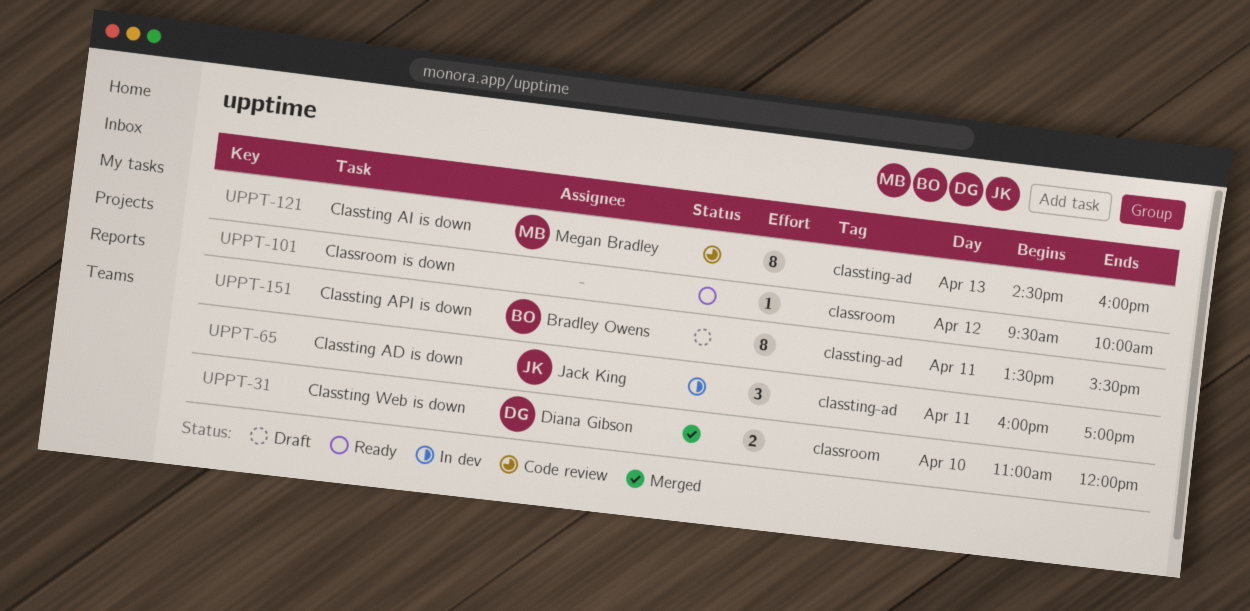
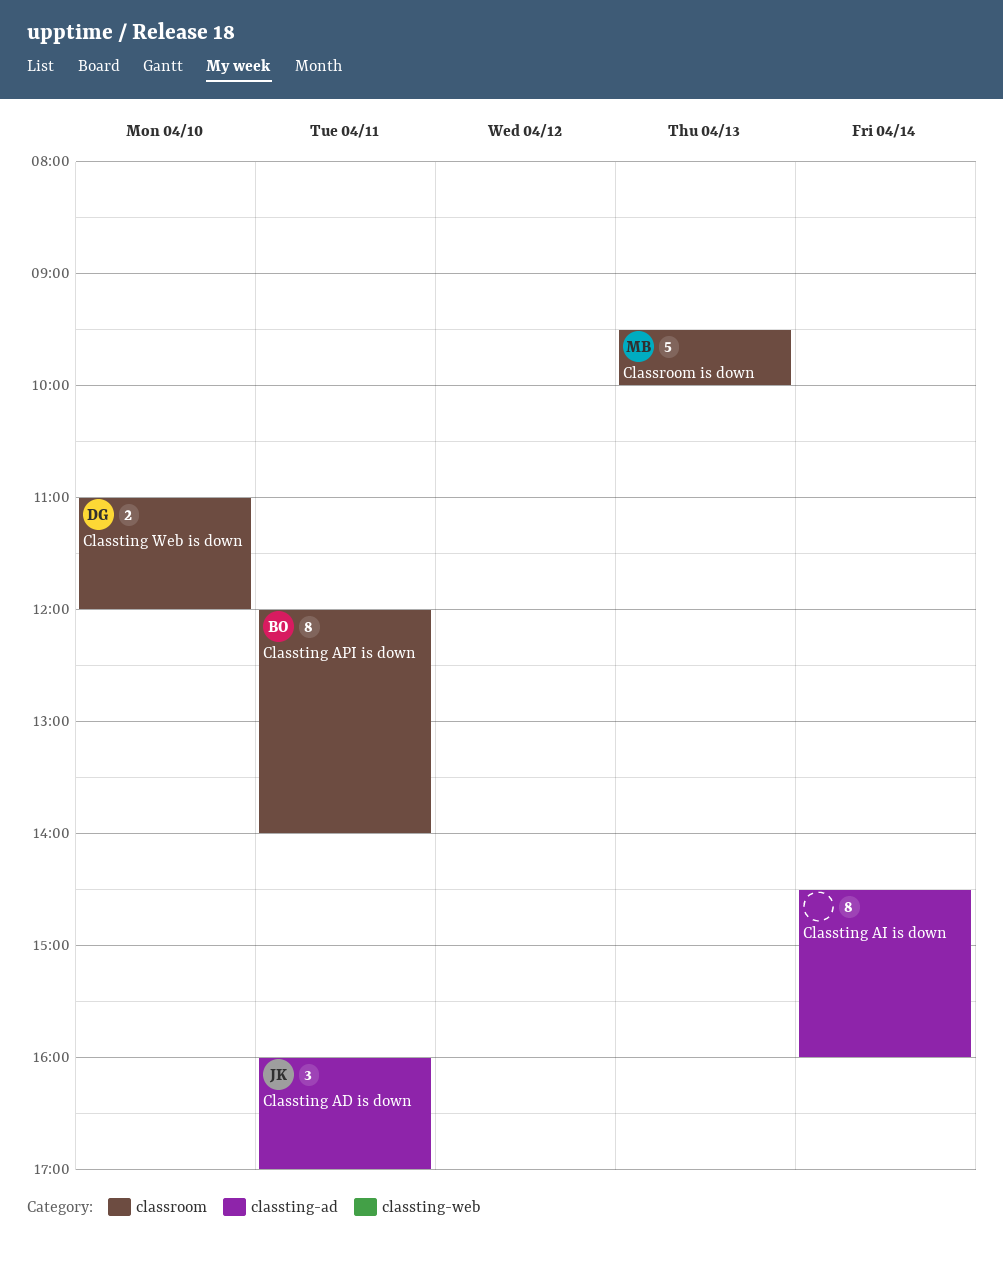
Classroom is down, owner: none -> Megan Bradley
Classroom is down, estimate: 1 -> 5
Classroom is down, day: Apr 12 -> Apr 13
Classting AI is down, owner: Megan Bradley -> none
Classting AI is down, day: Apr 13 -> Apr 14
Classting API is down, label: classting-ad -> classroom
Classting API is down, begins: 13:30 -> 12:00
Classting API is down, ends: 15:30 -> 14:00

